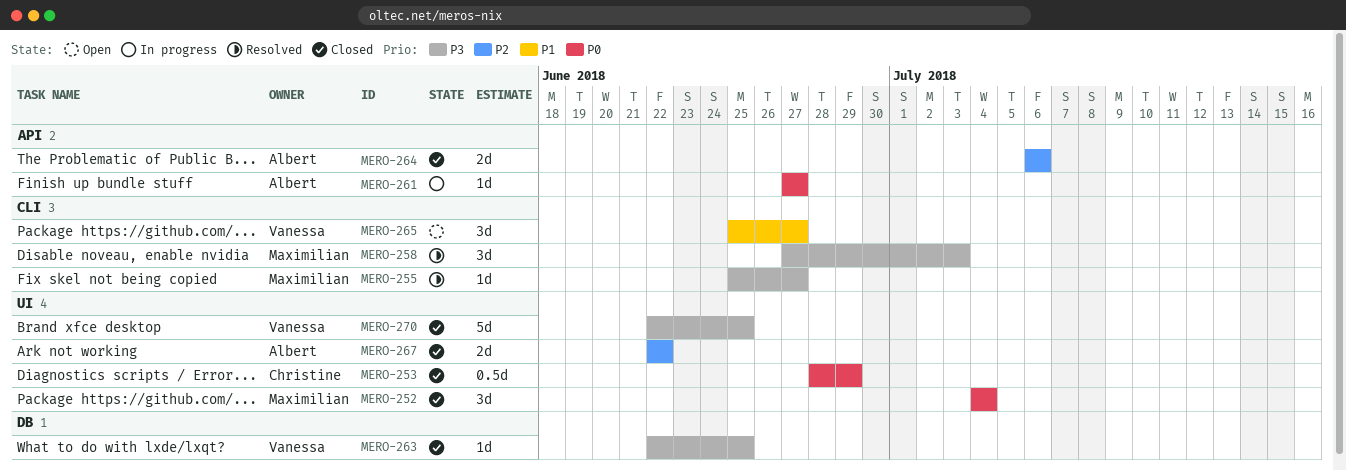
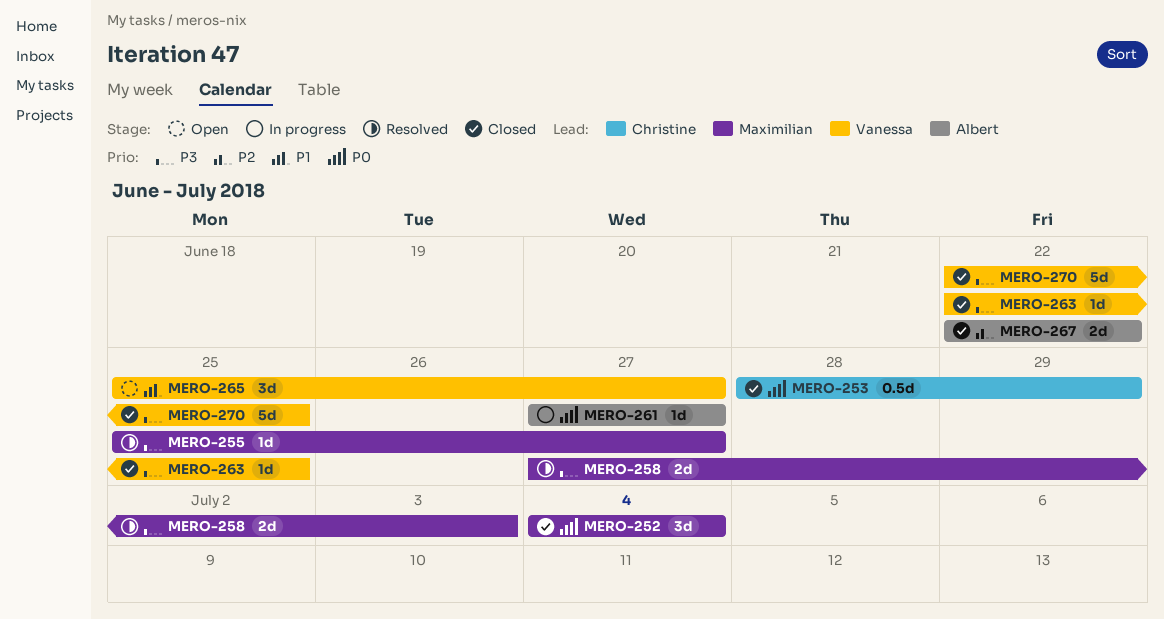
MERO-258, estimate: 3d -> 2d
MERO-264: present -> none

